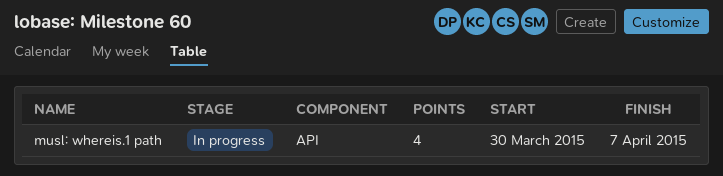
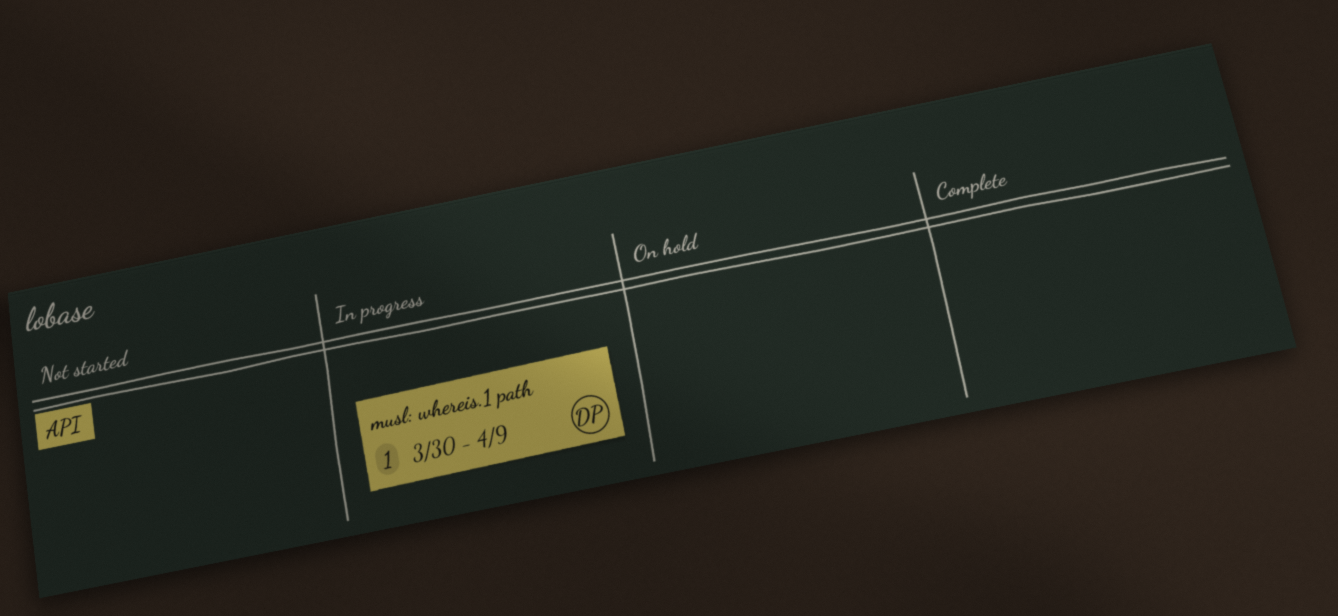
musl: whereis.1 path, estimate: 4 -> 1
musl: whereis.1 path, due: Apr 7 -> Apr 9

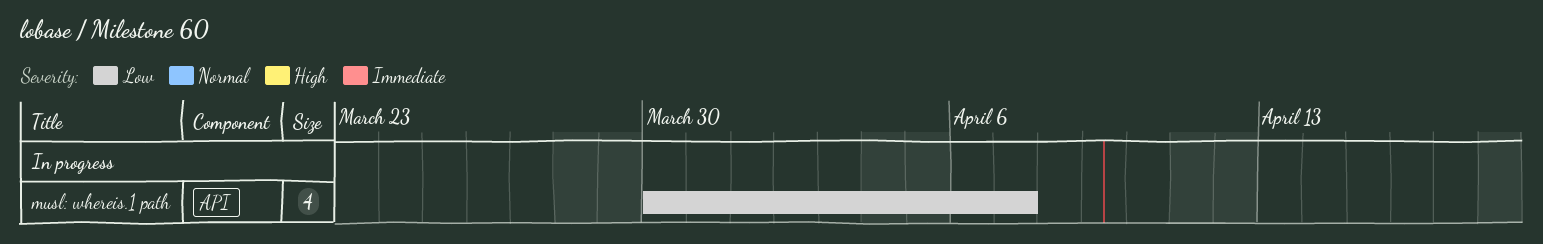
musl: whereis.1 path, estimate: 1 -> 4
musl: whereis.1 path, due: Apr 9 -> Apr 7

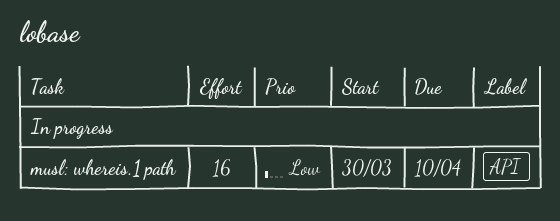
musl: whereis.1 path, estimate: 4 -> 16
musl: whereis.1 path, due: Apr 7 -> Apr 10

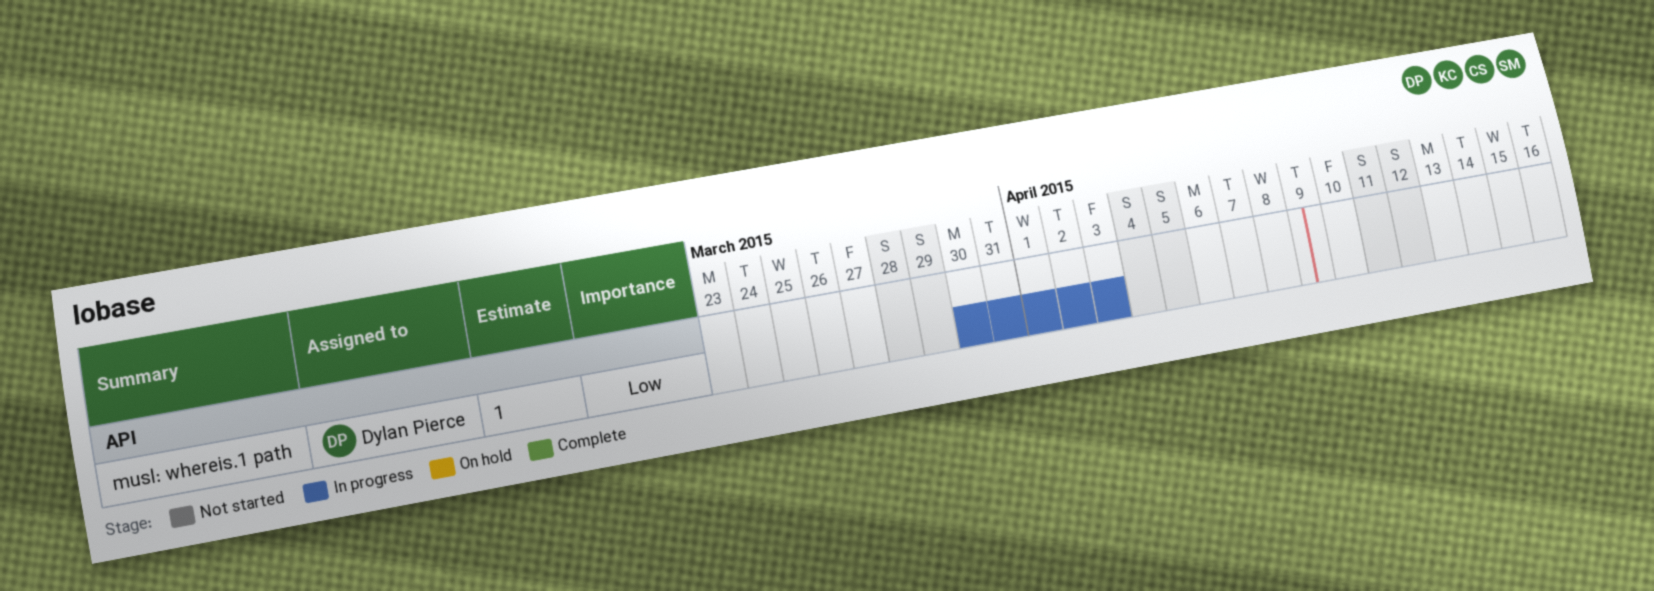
musl: whereis.1 path, estimate: 16 -> 1
musl: whereis.1 path, due: Apr 10 -> Apr 3

